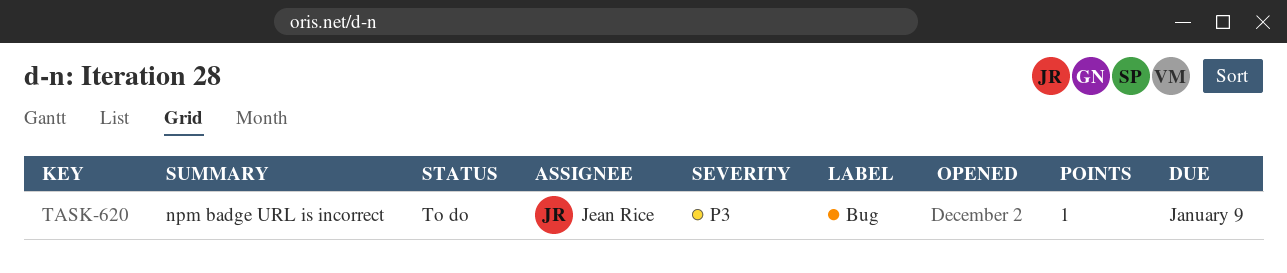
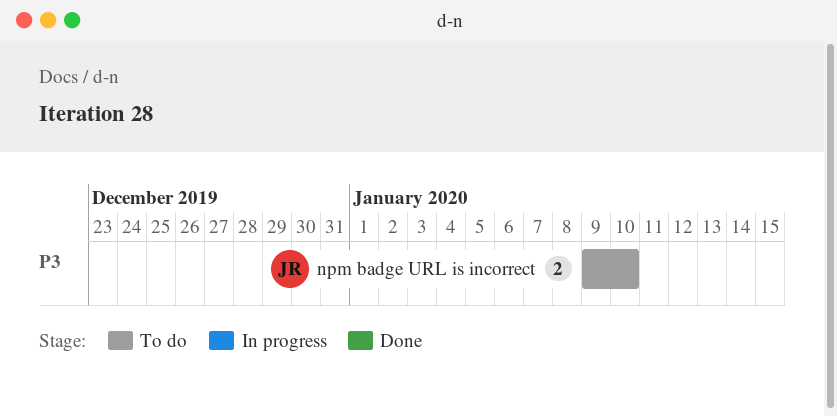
npm badge URL is incorrect, estimate: 1 -> 2
npm badge URL is incorrect, due: Jan 9 -> Jan 10

